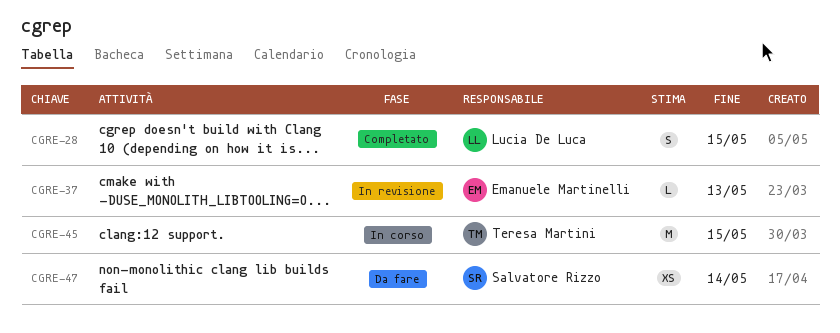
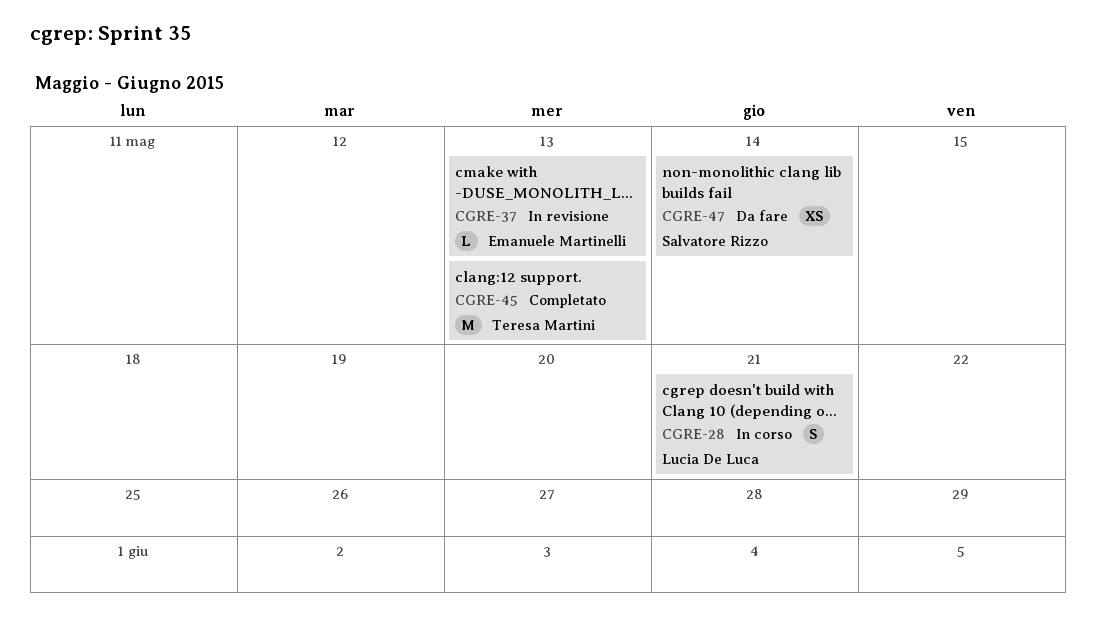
CGRE-28, status: Completato -> In corso
CGRE-28, due: May 15 -> May 21
CGRE-45, status: In corso -> Completato
CGRE-45, due: May 15 -> May 13

